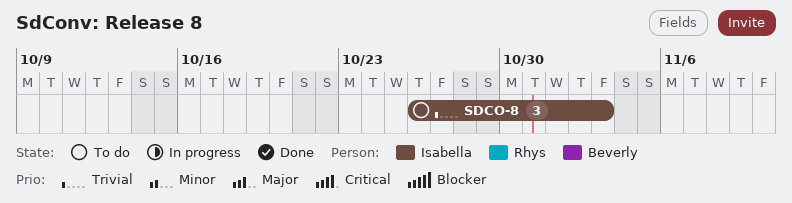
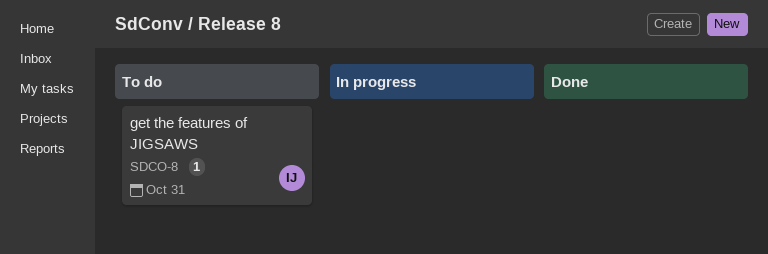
SDCO-8, estimate: 3 -> 1
SDCO-8, due: Nov 3 -> Oct 31

